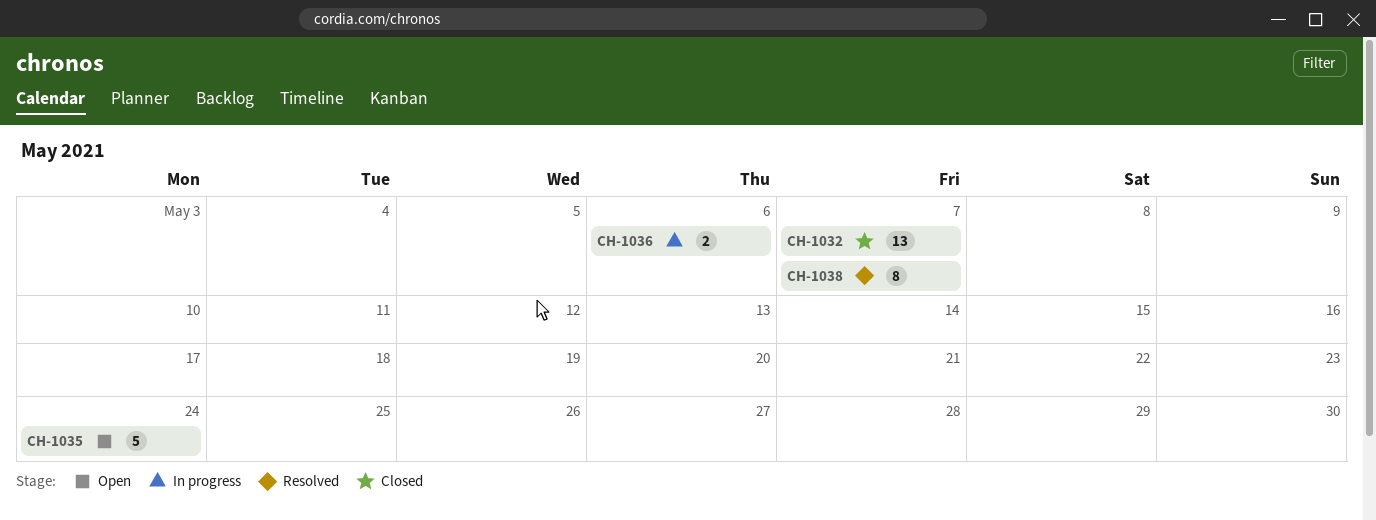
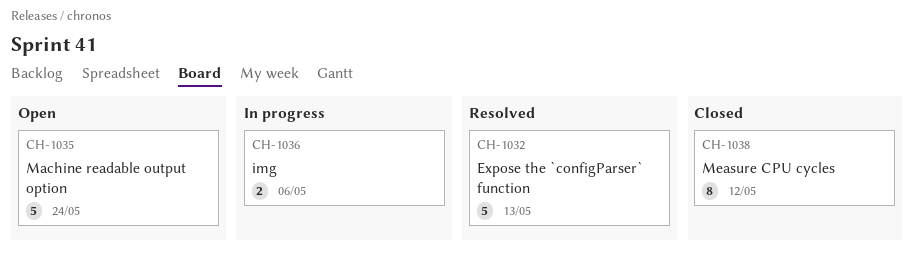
CH-1032, status: Closed -> Resolved
CH-1032, estimate: 13 -> 5
CH-1032, due: May 7 -> May 13
CH-1038, status: Resolved -> Closed
CH-1038, due: May 7 -> May 12

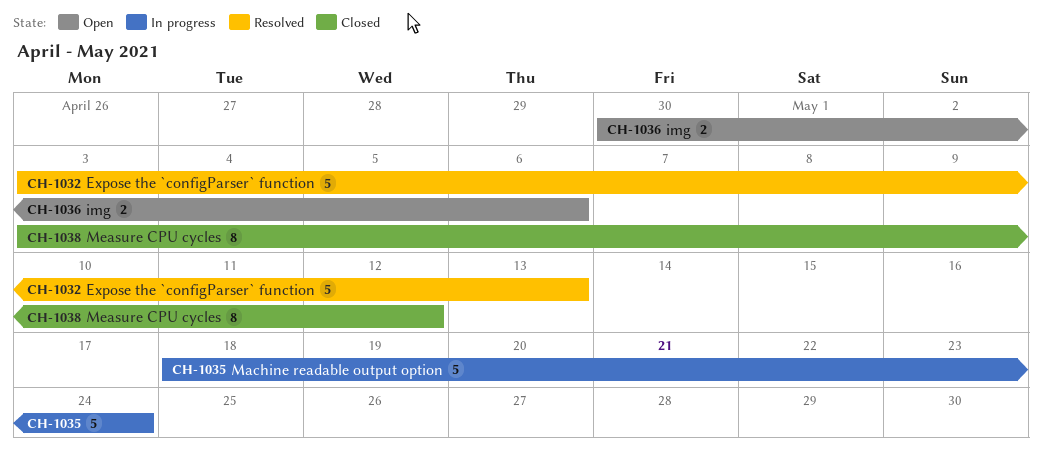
CH-1035, status: Open -> In progress
CH-1036, status: In progress -> Open

